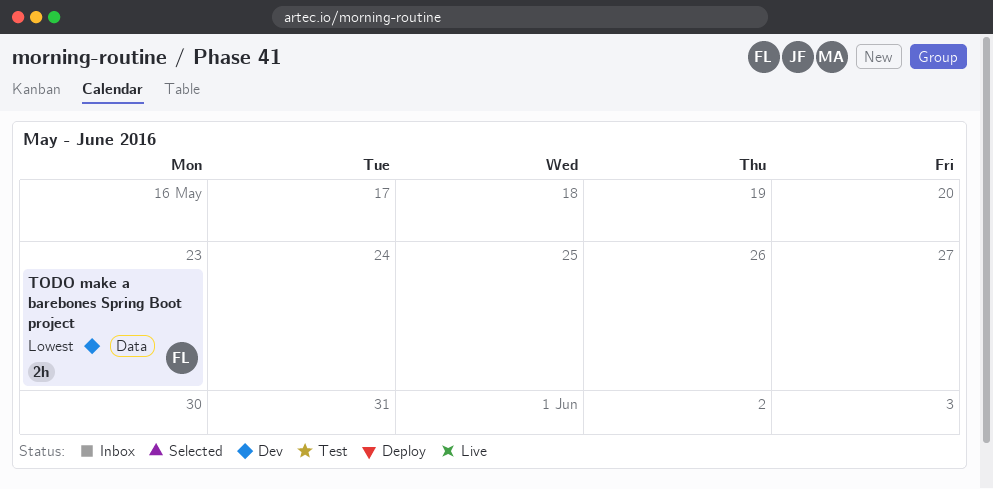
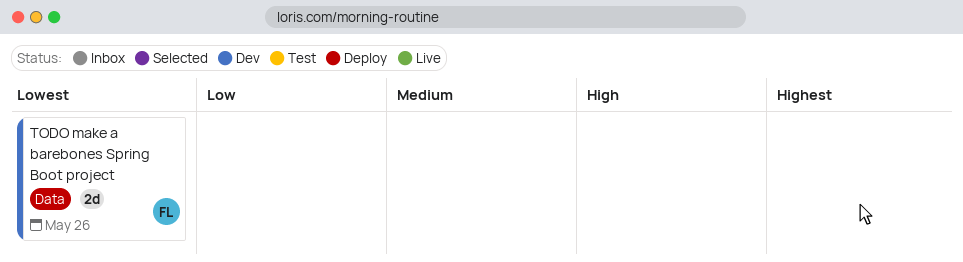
TODO make a barebones Spring Boot project, estimate: 2h -> 2d
TODO make a barebones Spring Boot project, due: May 23 -> May 26

